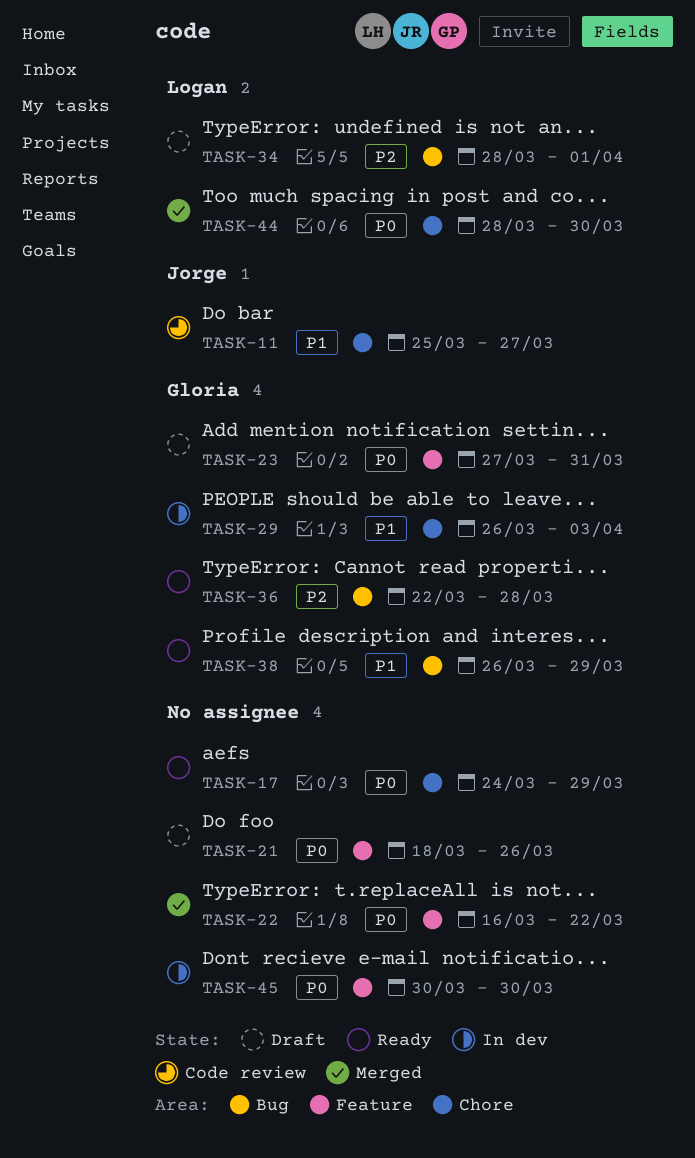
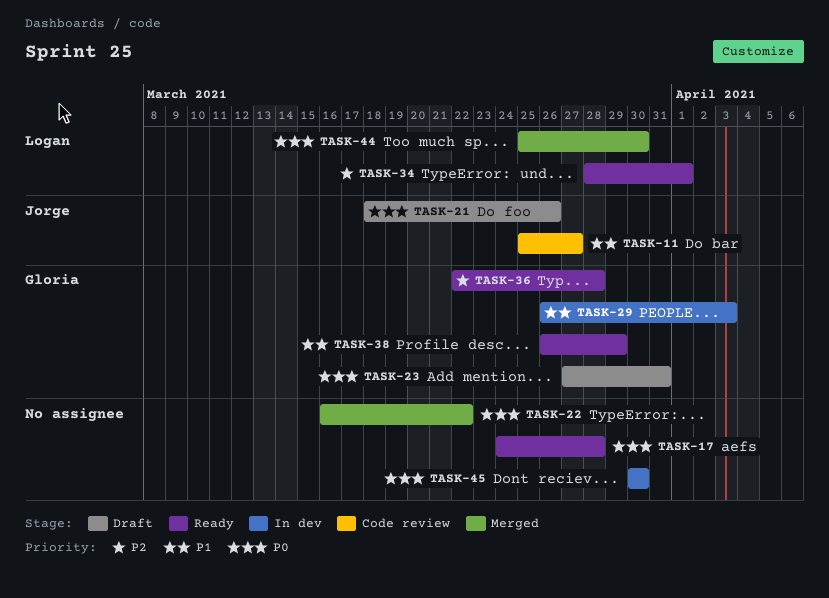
TASK-17, due: Mar 29 -> Mar 28
TASK-21, owner: none -> Jorge
TASK-34, status: Draft -> Ready
TASK-44, start: Mar 28 -> Mar 25

